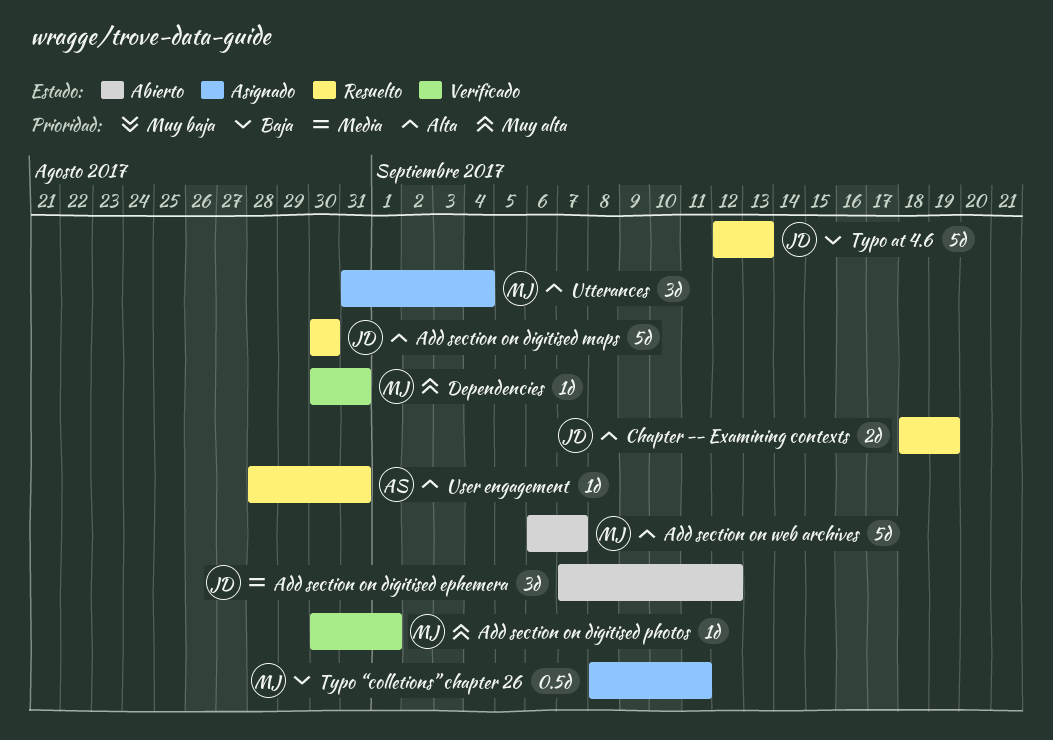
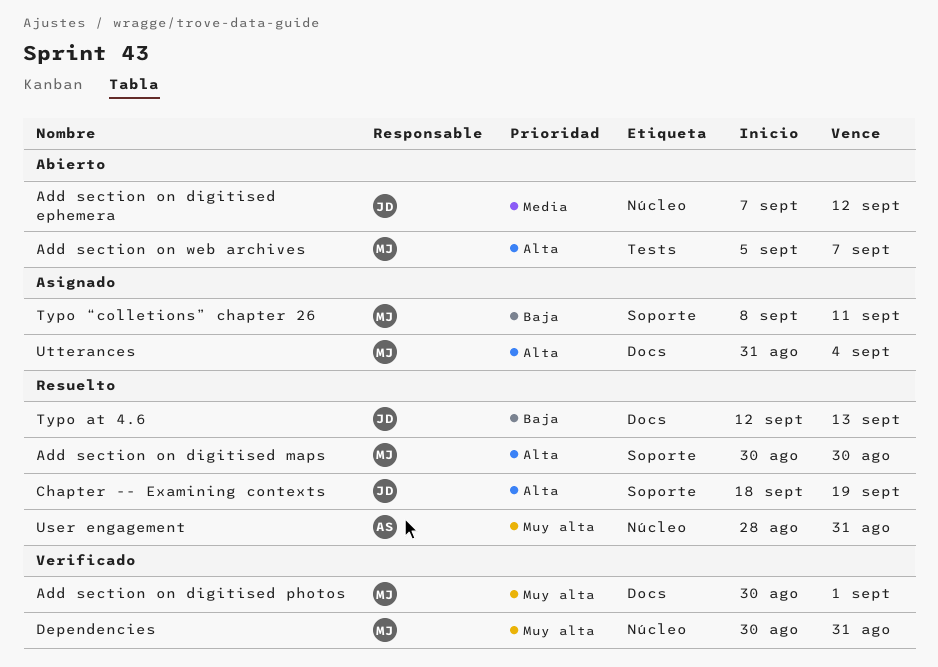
Add section on digitised maps, owner: JD -> MJ
Add section on web archives, start: Sep 6 -> Sep 5
User engagement, priority: Alta -> Muy alta

